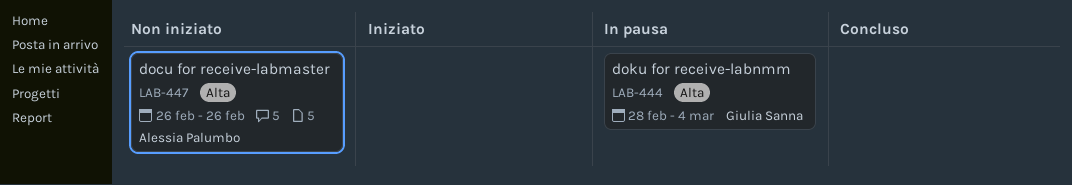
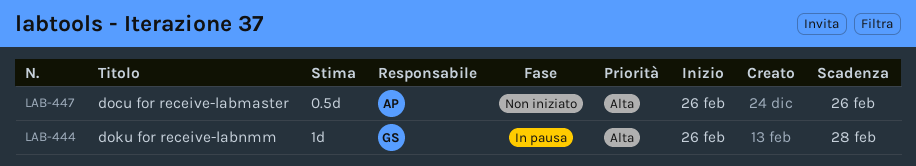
LAB-444, start: Feb 28 -> Feb 26
LAB-444, due: Mar 4 -> Feb 28

